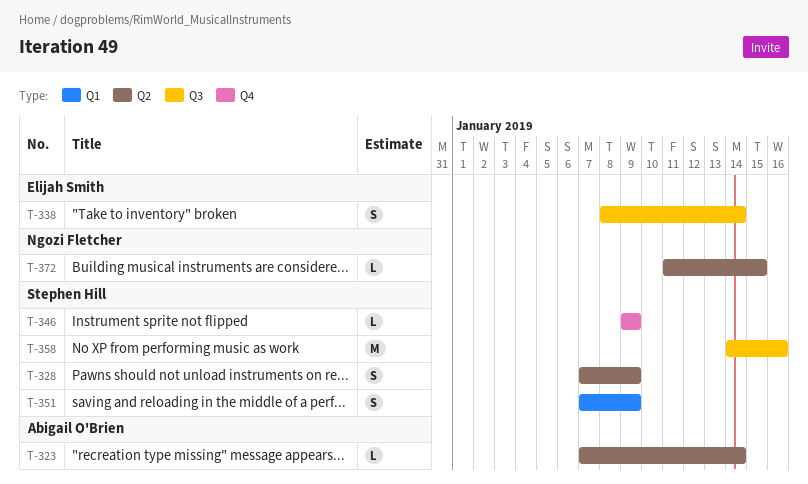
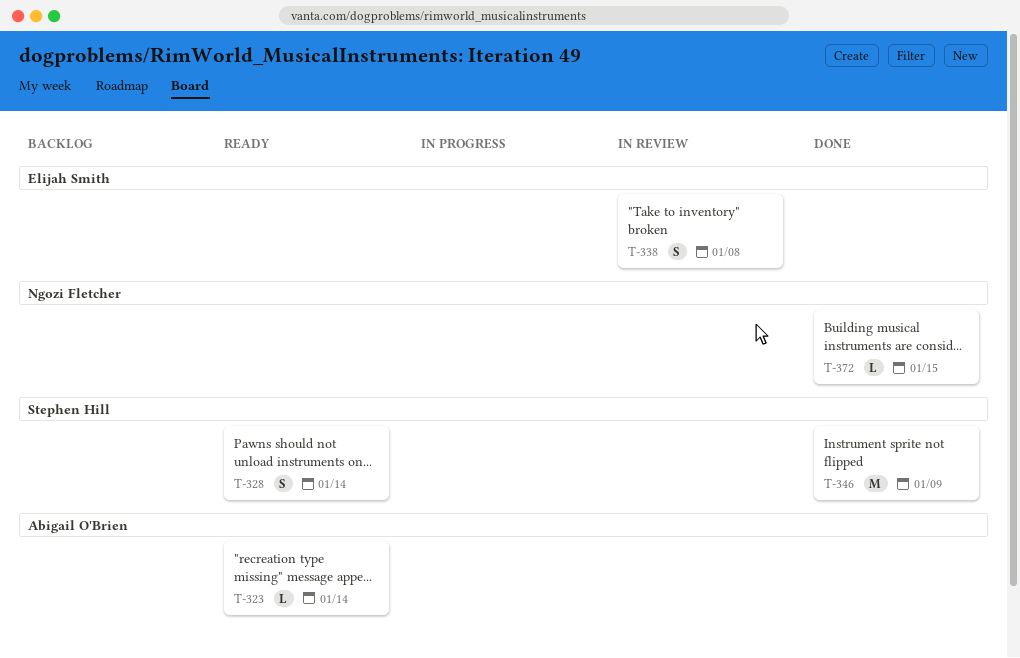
T-328, due: Jan 9 -> Jan 14
T-338, due: Jan 14 -> Jan 8
T-346, estimate: L -> M
T-351: present -> none
T-358: present -> none

